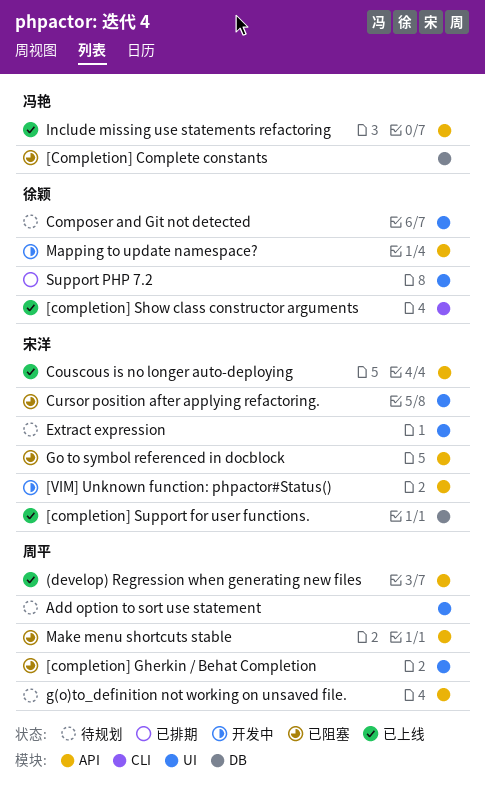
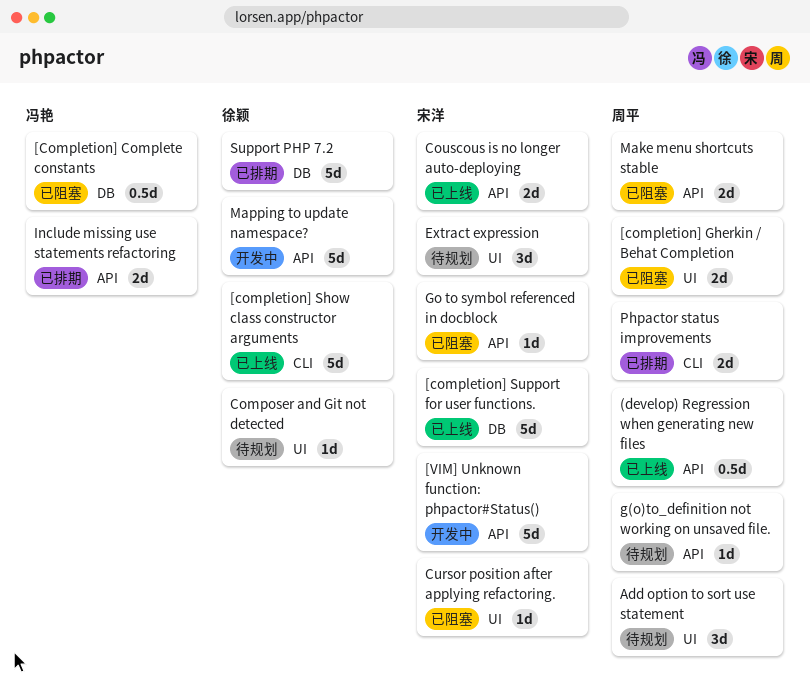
Include missing use statements refactoring, status: 已上线 -> 已排期
Phpactor status improvements: none -> present
Support PHP 7.2, label: UI -> DB

